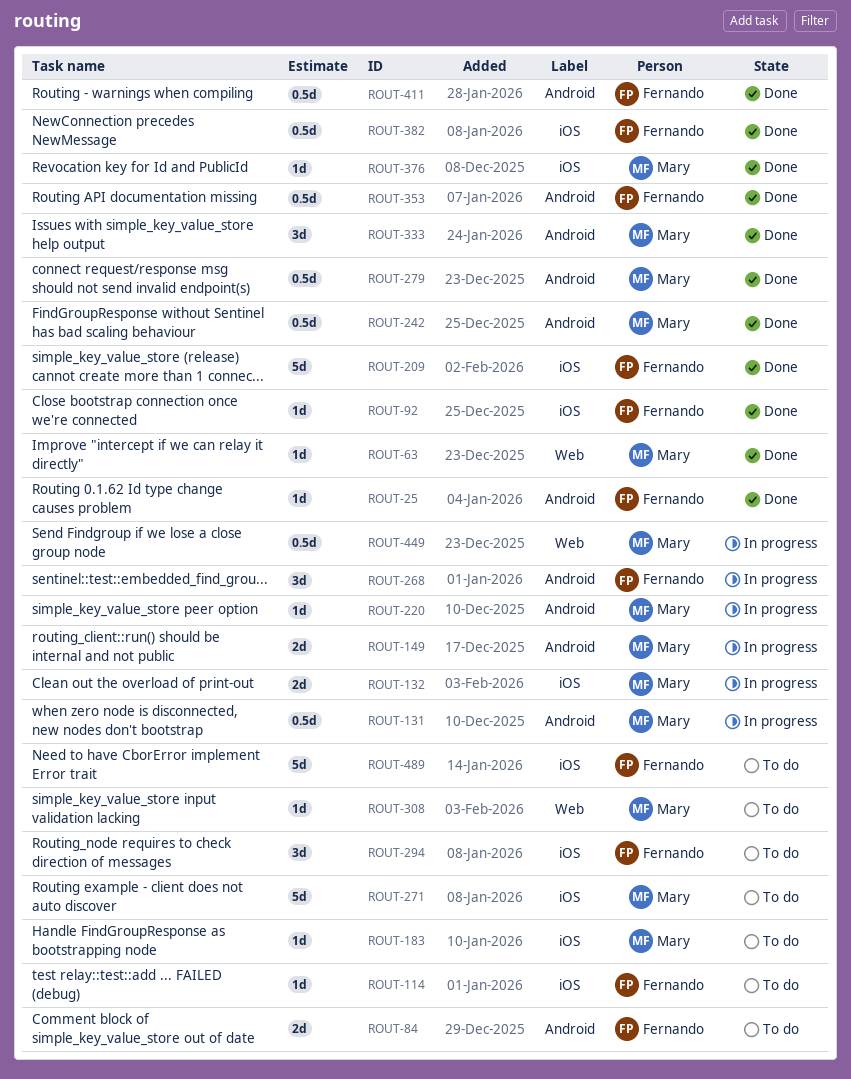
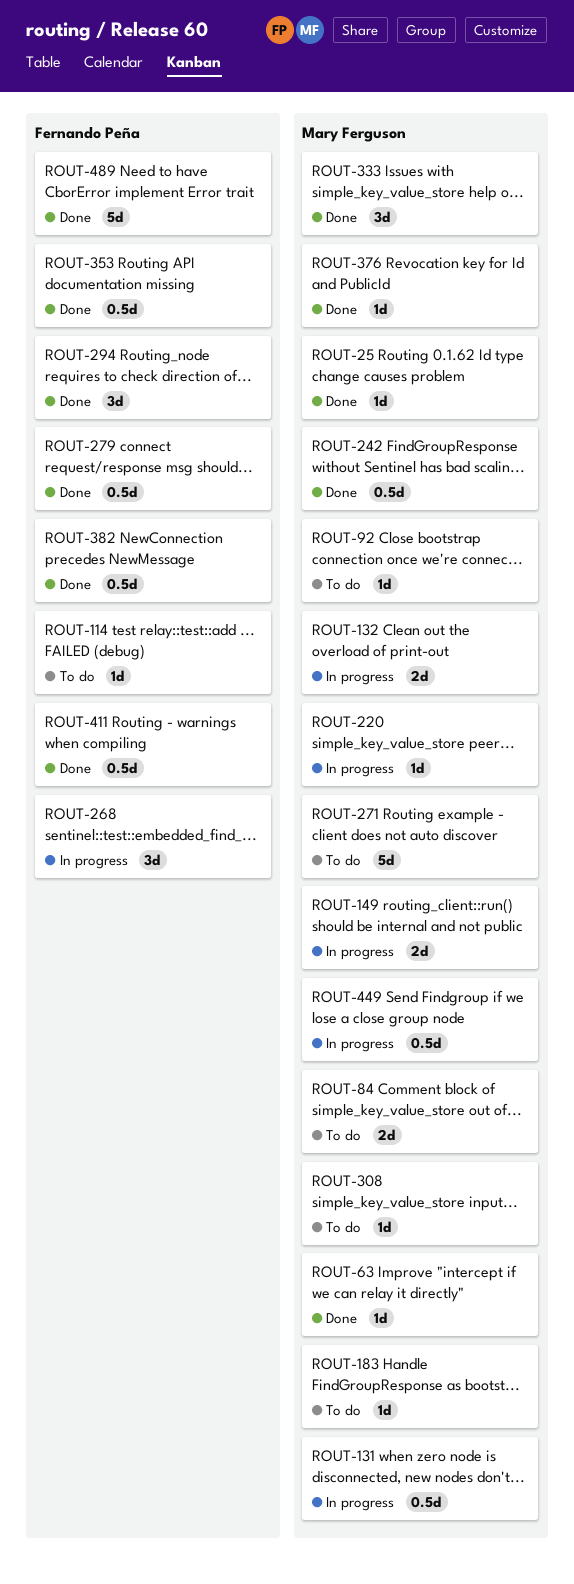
ROUT-25, owner: Fernando Peña -> Mary Ferguson
ROUT-84, owner: Fernando Peña -> Mary Ferguson
ROUT-92, status: Done -> To do
ROUT-92, owner: Fernando Peña -> Mary Ferguson
ROUT-209: present -> none
ROUT-279, owner: Mary Ferguson -> Fernando Peña
ROUT-294, status: To do -> Done
ROUT-489, status: To do -> Done

